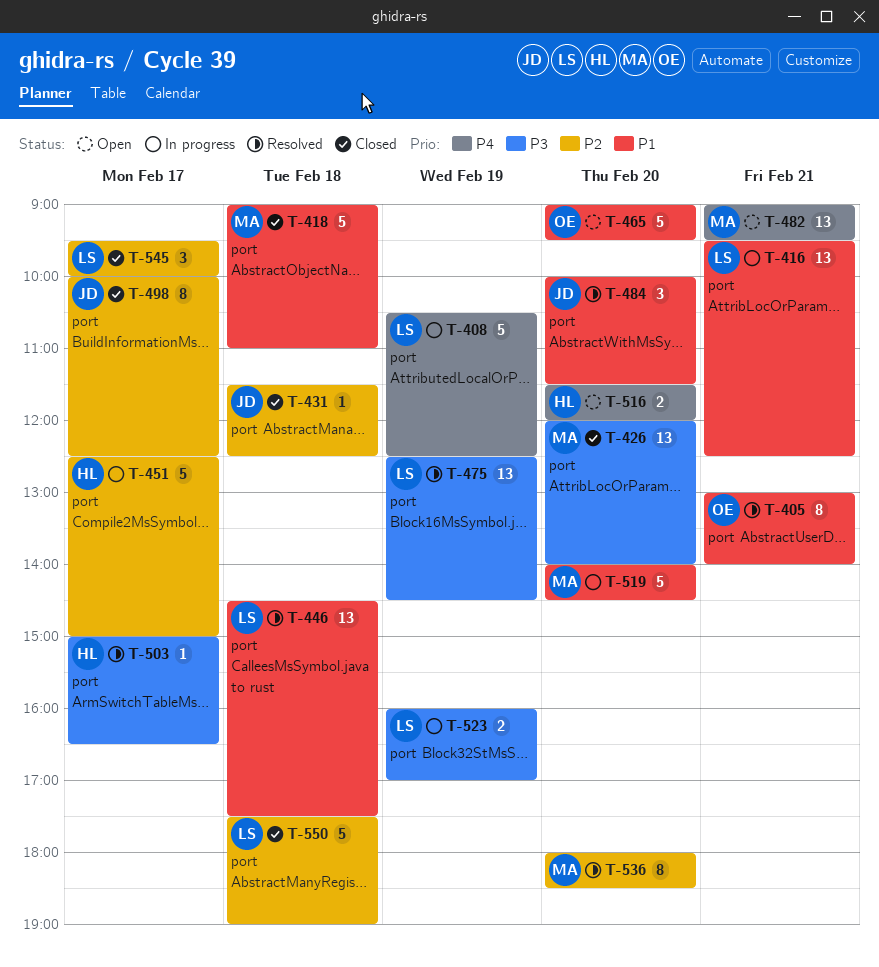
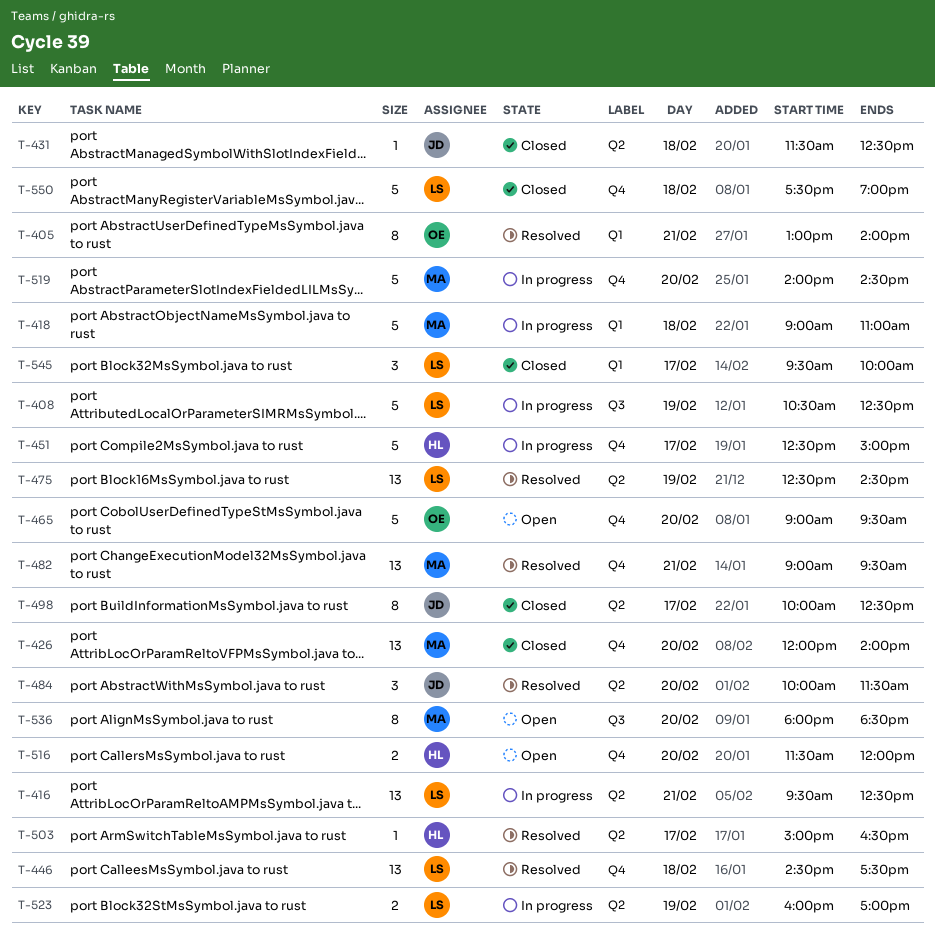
T-418, status: Closed -> In progress
T-482, status: Open -> Resolved
T-536, status: Resolved -> Open

